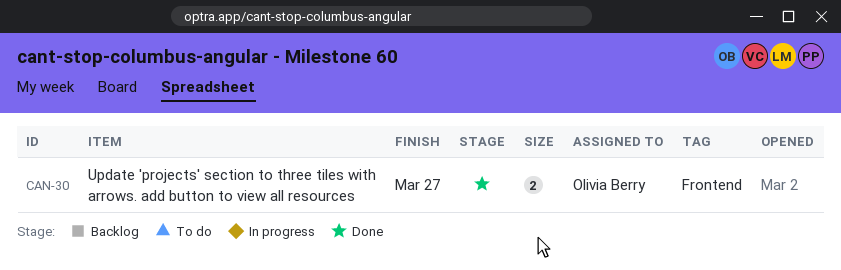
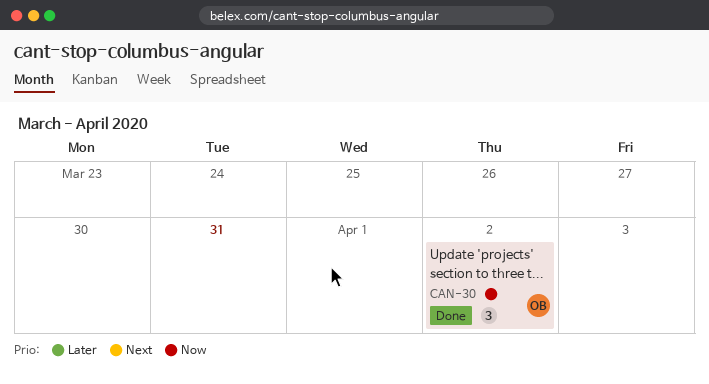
CAN-30, estimate: 2 -> 3
CAN-30, due: Mar 27 -> Apr 2

